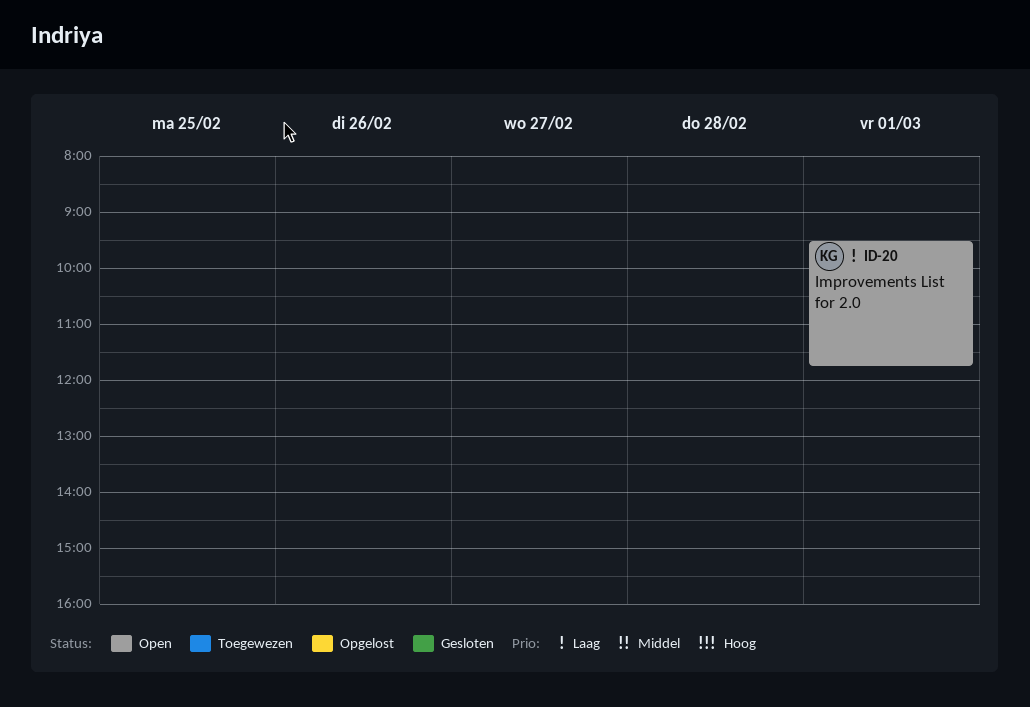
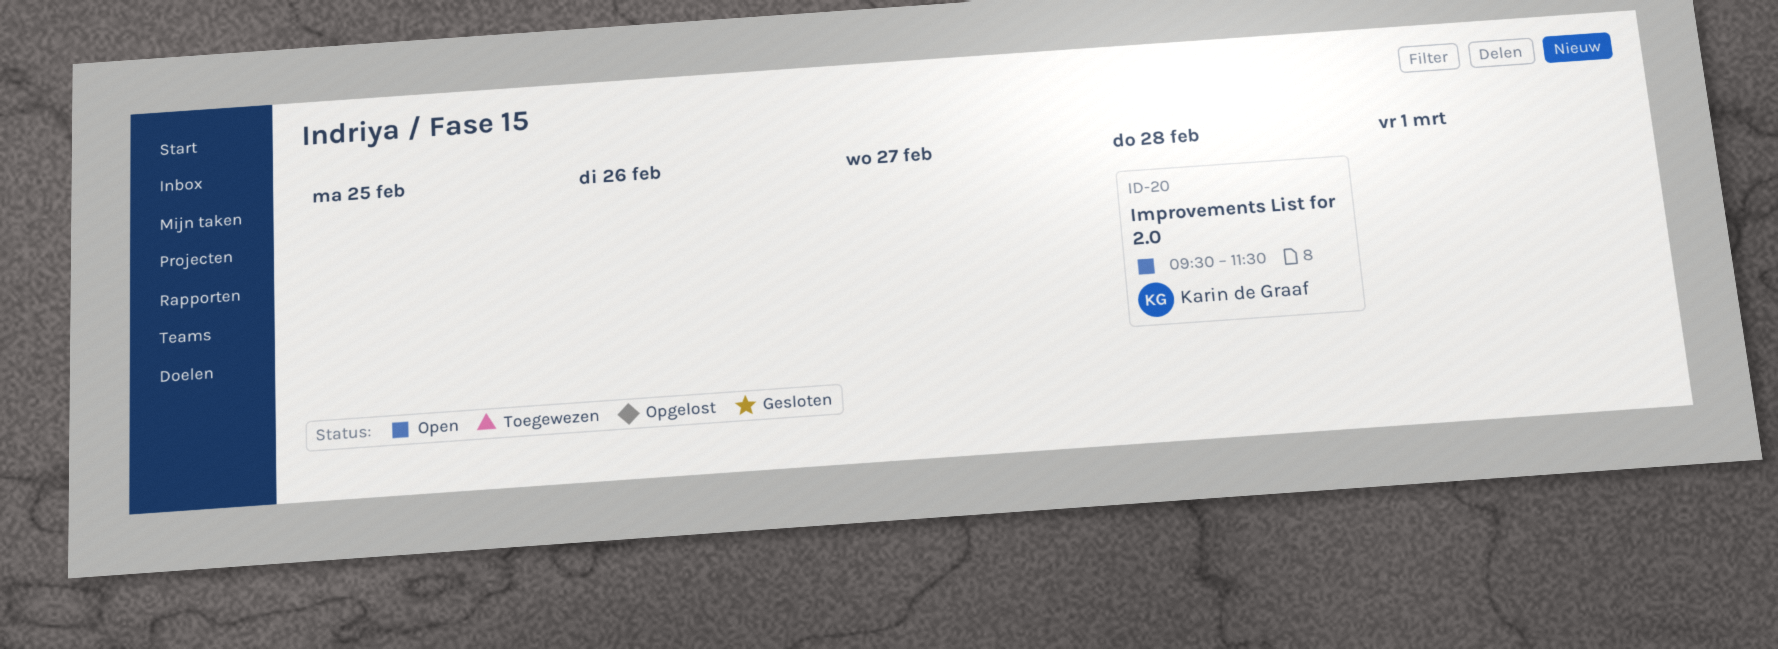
ID-20, day: Mar 1 -> Feb 28
ID-20, ends: 11:45 -> 11:30

